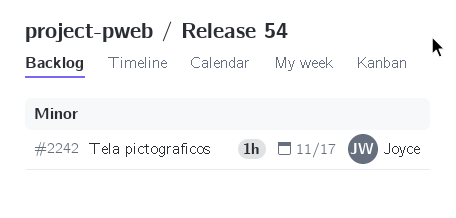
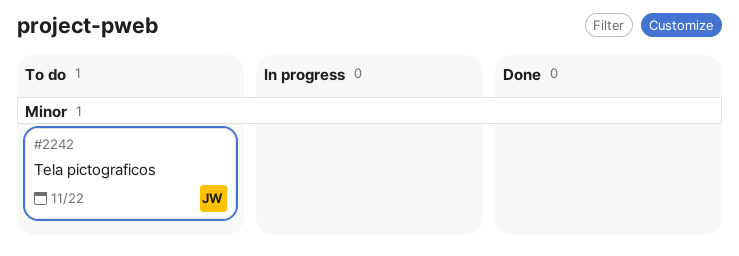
#2242, due: Nov 17 -> Nov 22

